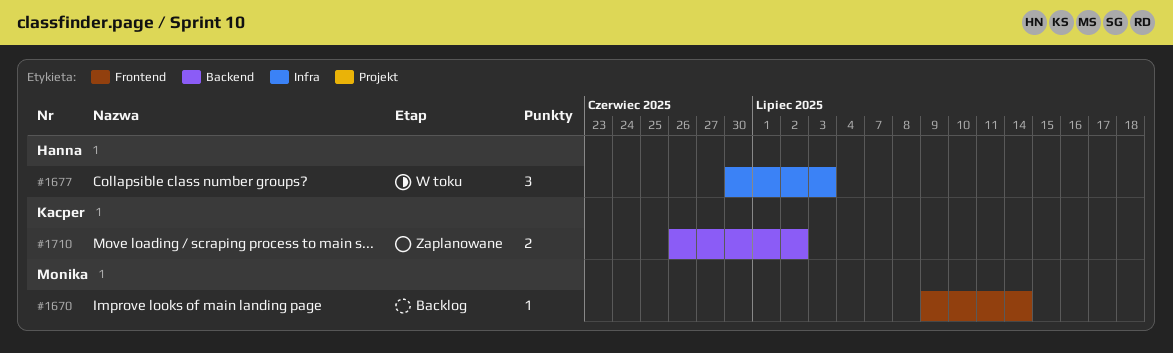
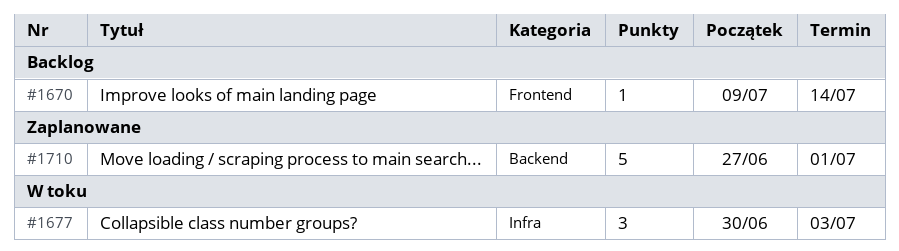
#1710, estimate: 2 -> 5
#1710, start: Jun 26 -> Jun 27
#1710, due: Jul 2 -> Jul 1

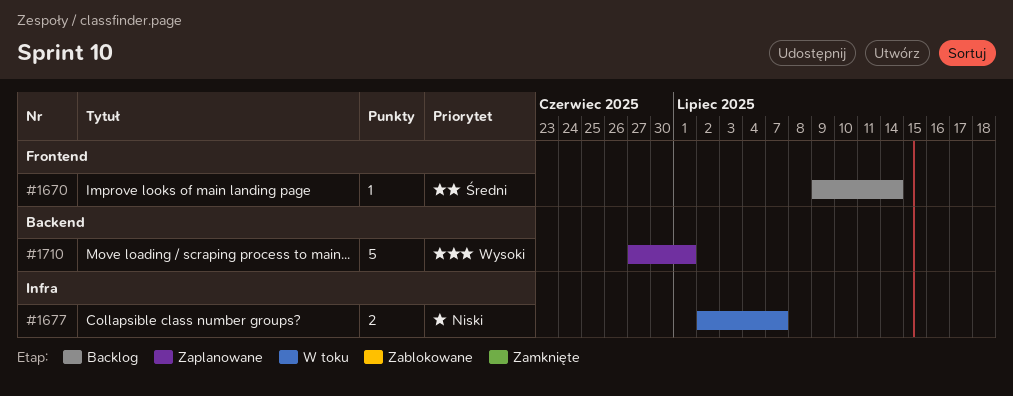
#1677, estimate: 3 -> 2
#1677, start: Jun 30 -> Jul 2
#1677, due: Jul 3 -> Jul 7

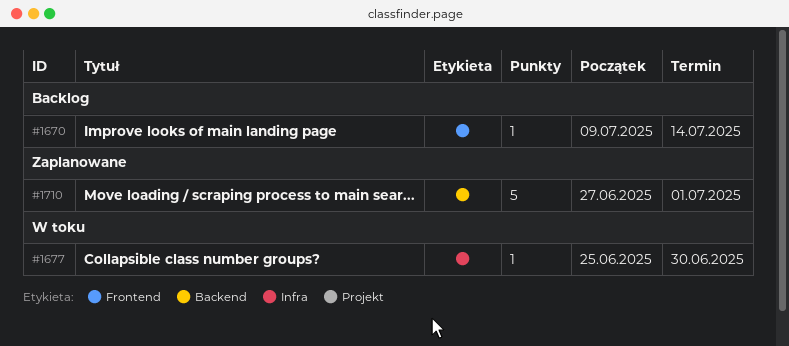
#1677, estimate: 2 -> 1
#1677, start: Jul 2 -> Jun 25
#1677, due: Jul 7 -> Jun 30

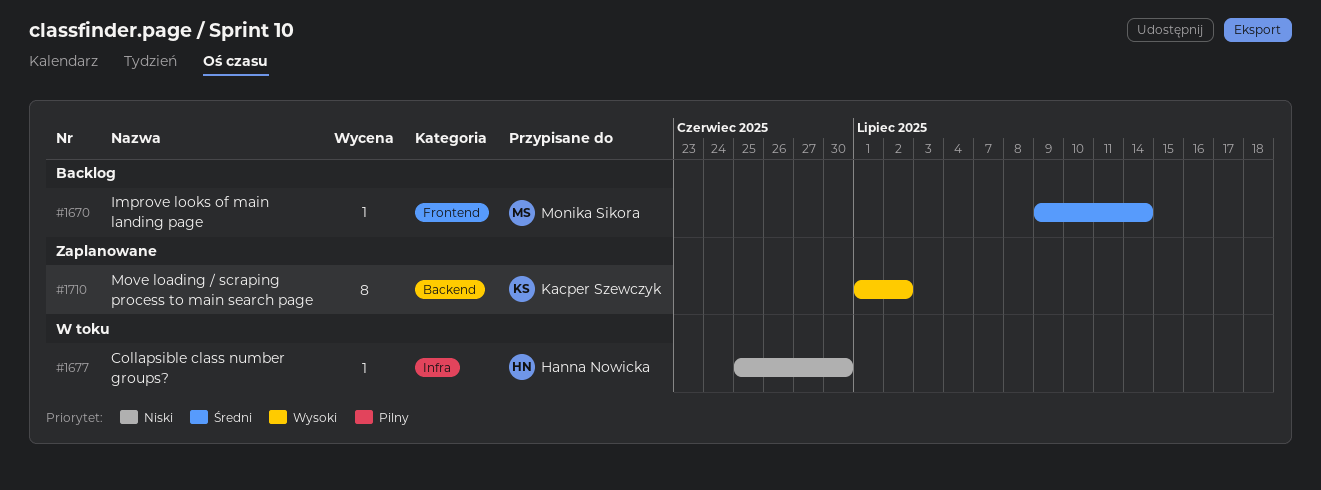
#1710, estimate: 5 -> 8
#1710, start: Jun 27 -> Jul 1
#1710, due: Jul 1 -> Jul 2

